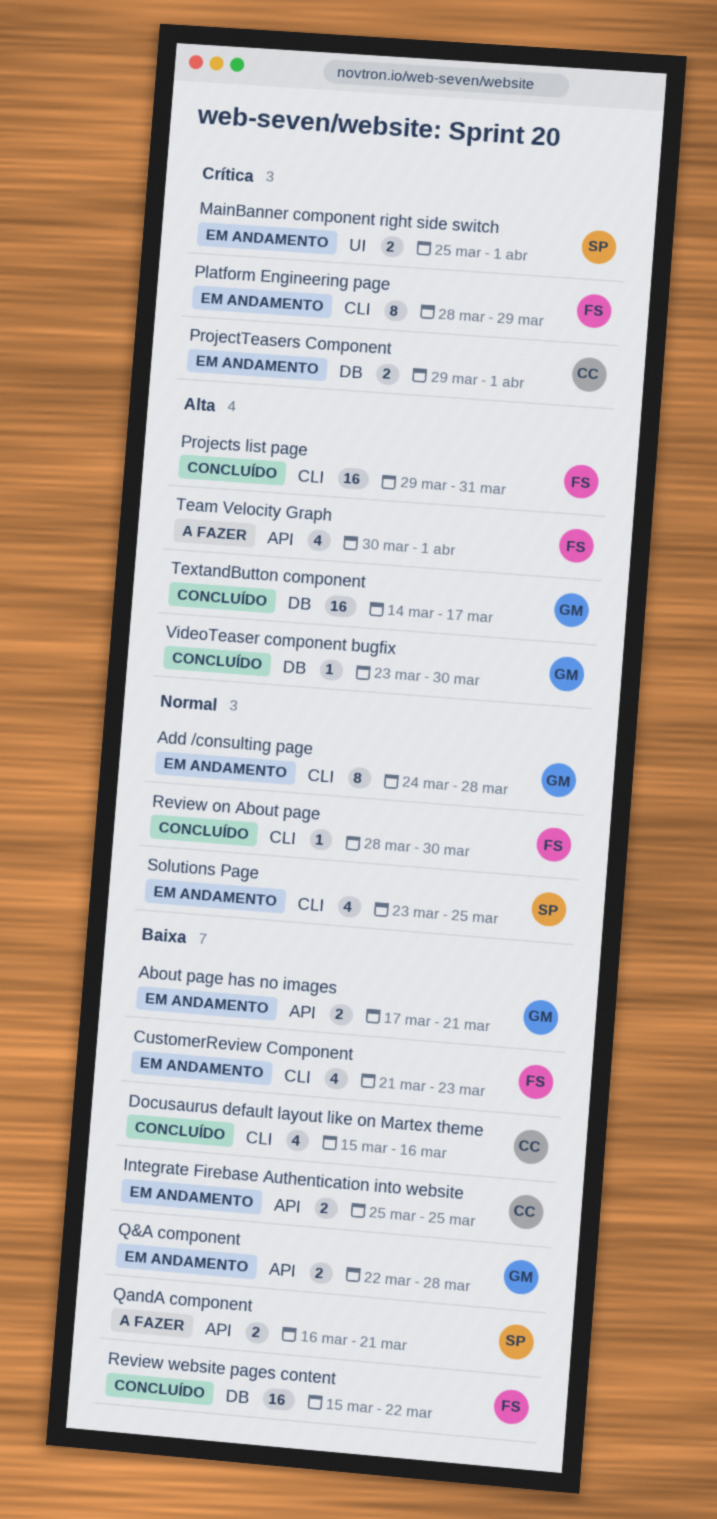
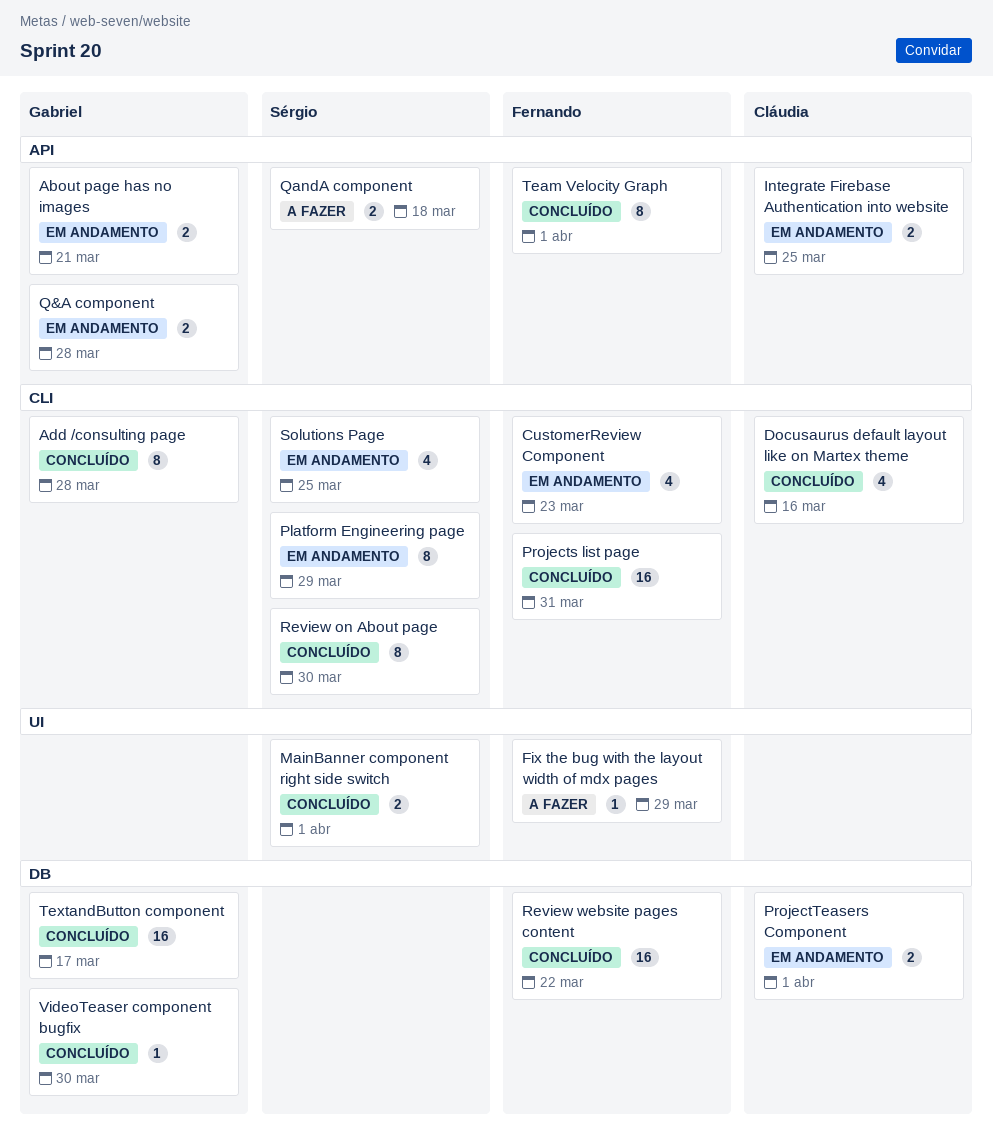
Add /consulting page, status: Em andamento -> Concluído
Fix the bug with the layout width of mdx pages: none -> present
MainBanner component right side switch, status: Em andamento -> Concluído
Platform Engineering page, owner: Fernando -> Sérgio
QandA component, due: Mar 21 -> Mar 18
Review on About page, owner: Fernando -> Sérgio
Review on About page, estimate: 1 -> 8
Team Velocity Graph, status: A fazer -> Concluído
Team Velocity Graph, estimate: 4 -> 8

